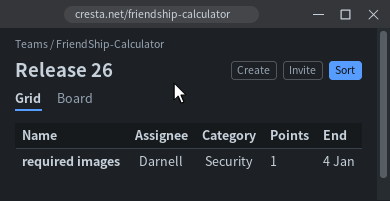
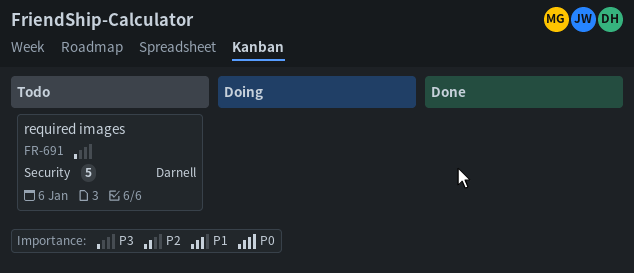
required images, estimate: 1 -> 5
required images, due: Jan 4 -> Jan 6

